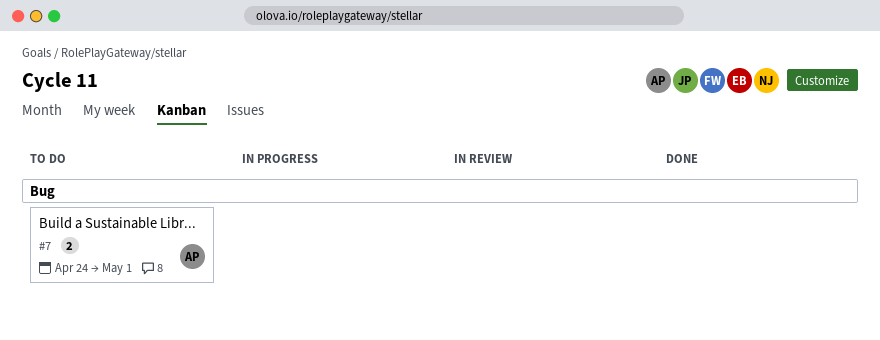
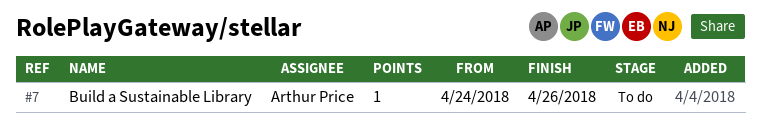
#7, estimate: 2 -> 1
#7, due: May 1 -> Apr 26

